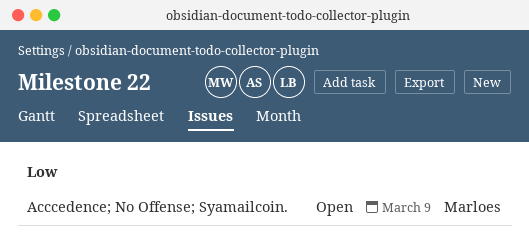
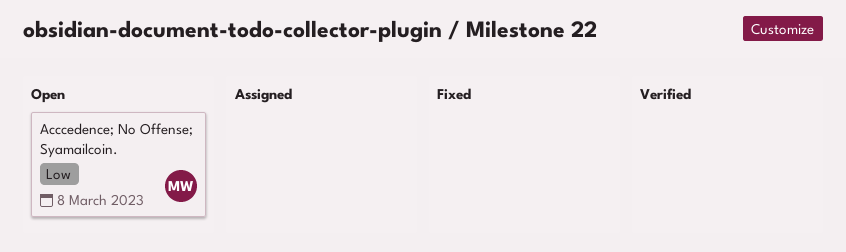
Acccedence; No Offense; Syamailcoin., due: Mar 9 -> Mar 8

